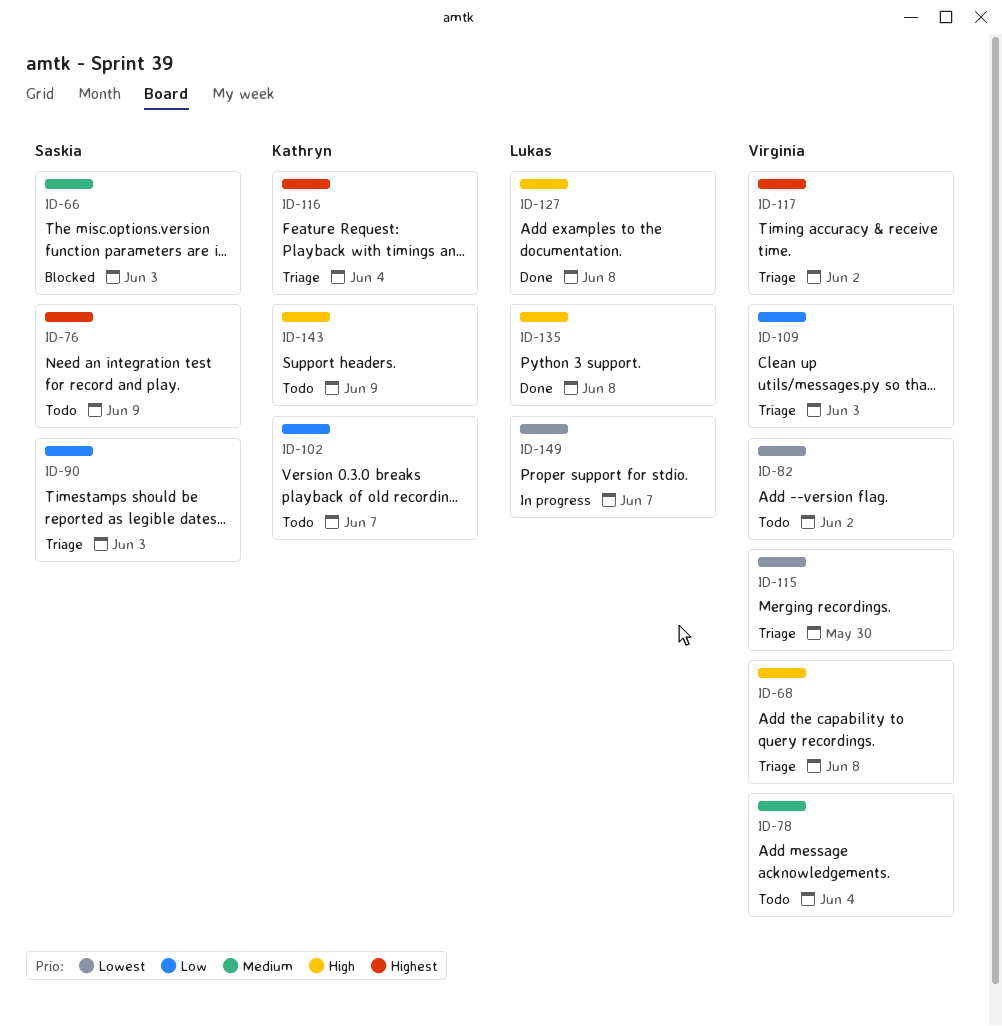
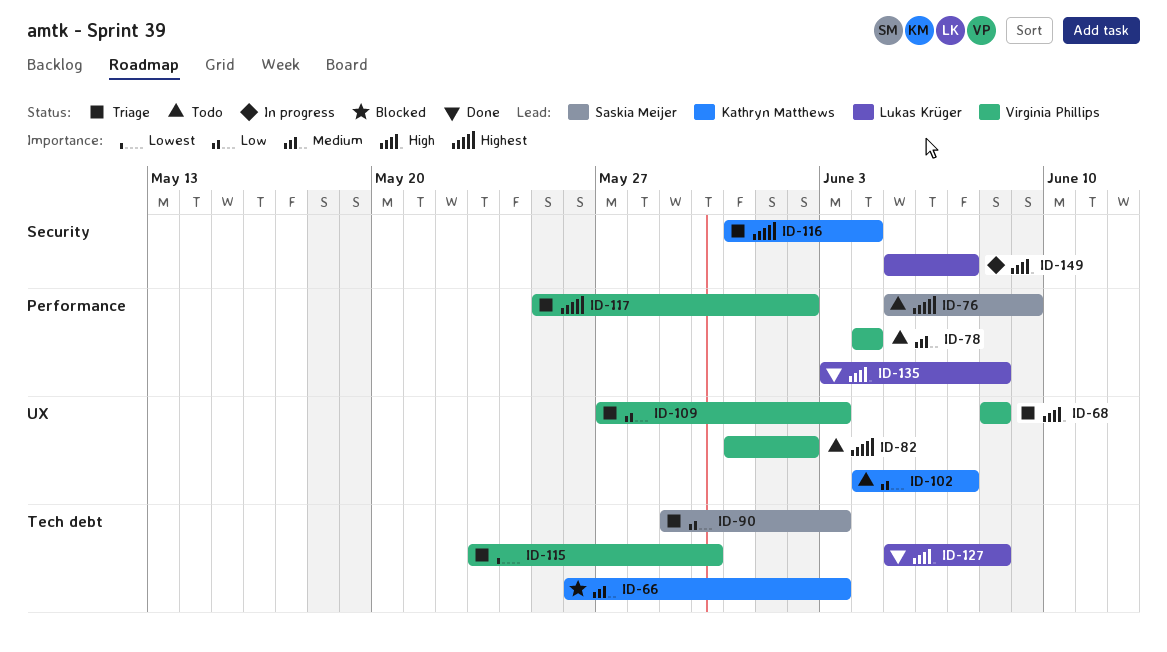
ID-66, owner: Saskia Meijer -> Kathryn Matthews
ID-82, priority: Lowest -> Highest
ID-143: present -> none
ID-149, priority: Lowest -> High

